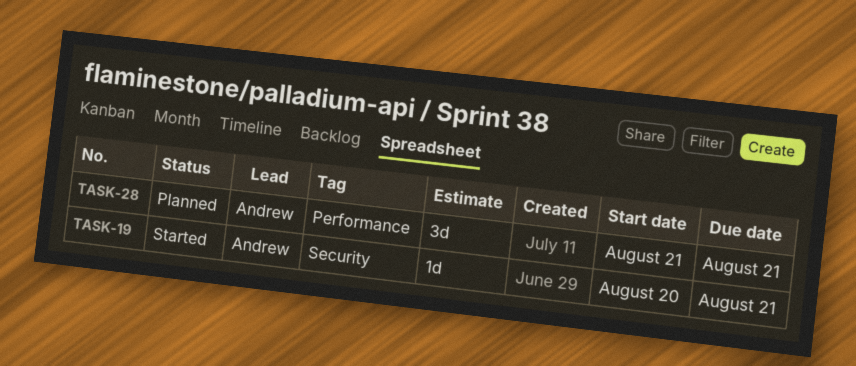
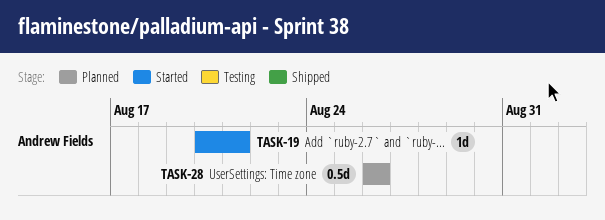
TASK-28, estimate: 3d -> 0.5d
TASK-28, start: Aug 21 -> Aug 26
TASK-28, due: Aug 21 -> Aug 26

